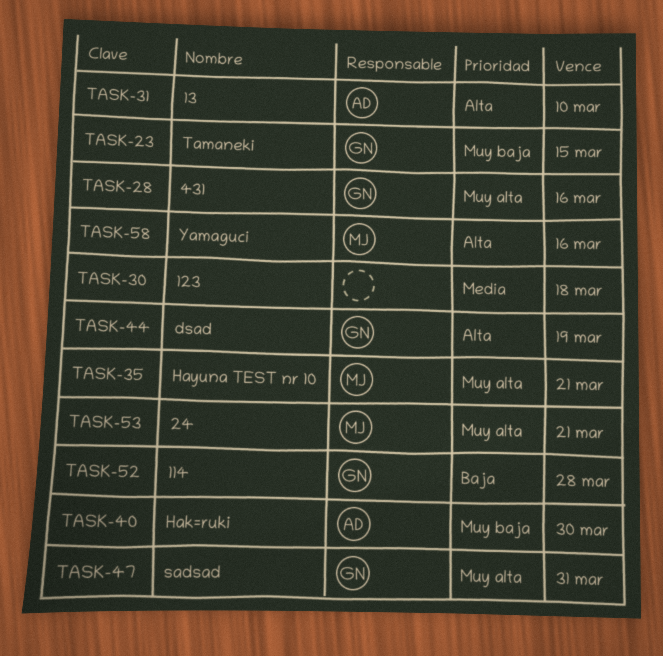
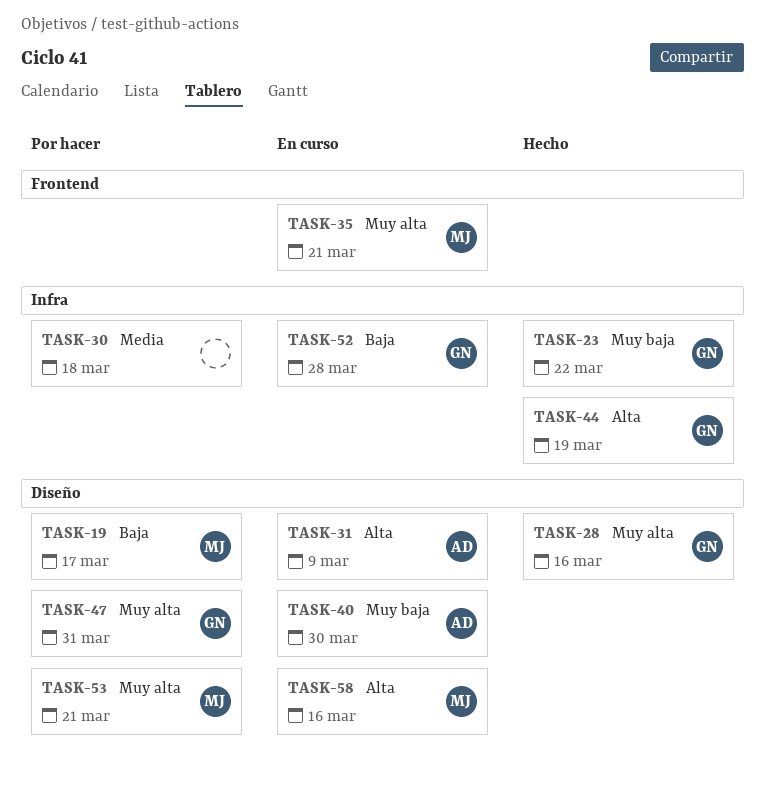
TASK-19: none -> present
TASK-23, due: Mar 15 -> Mar 22
TASK-31, due: Mar 10 -> Mar 9

